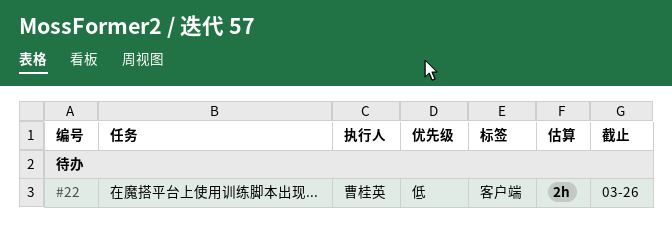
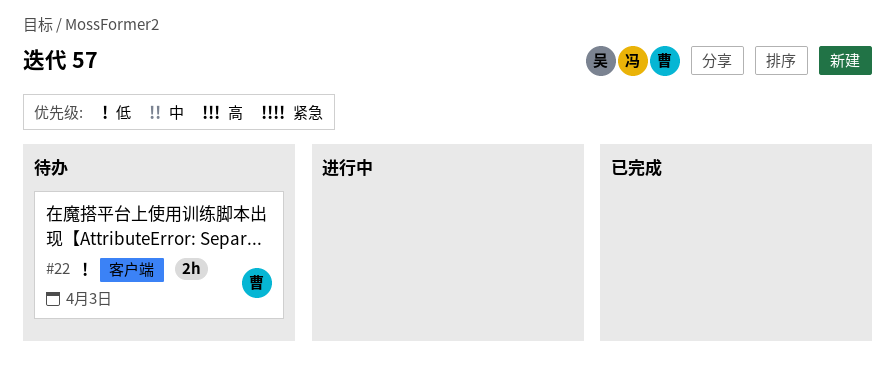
#22, due: Mar 26 -> Apr 3

